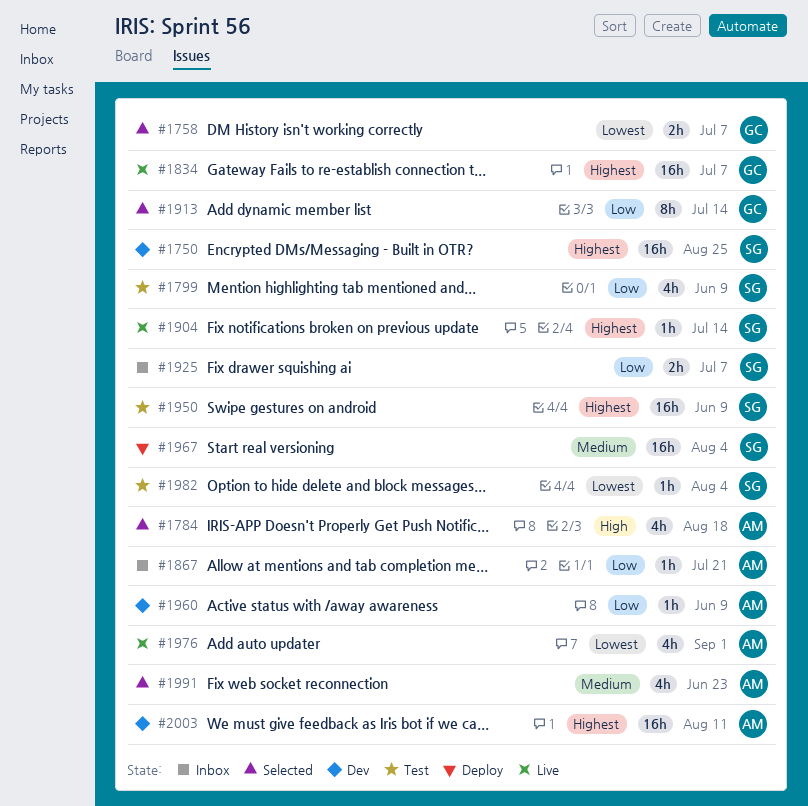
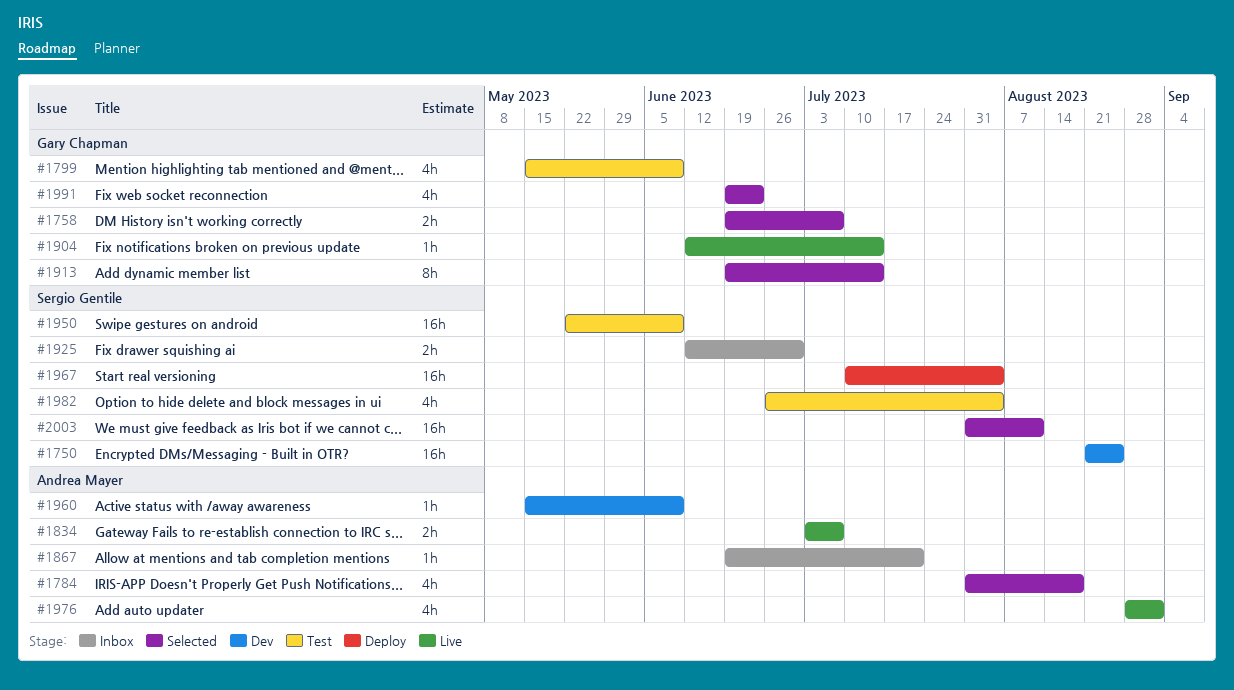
#1799, owner: Sergio Gentile -> Gary Chapman
#1834, owner: Gary Chapman -> Andrea Mayer
#1834, estimate: 16h -> 2h
#1904, owner: Sergio Gentile -> Gary Chapman
#1925, due: Jul 7 -> Jun 30
#1982, estimate: 1h -> 4h
#1991, owner: Andrea Mayer -> Gary Chapman
#2003, status: Dev -> Selected
#2003, owner: Andrea Mayer -> Sergio Gentile

